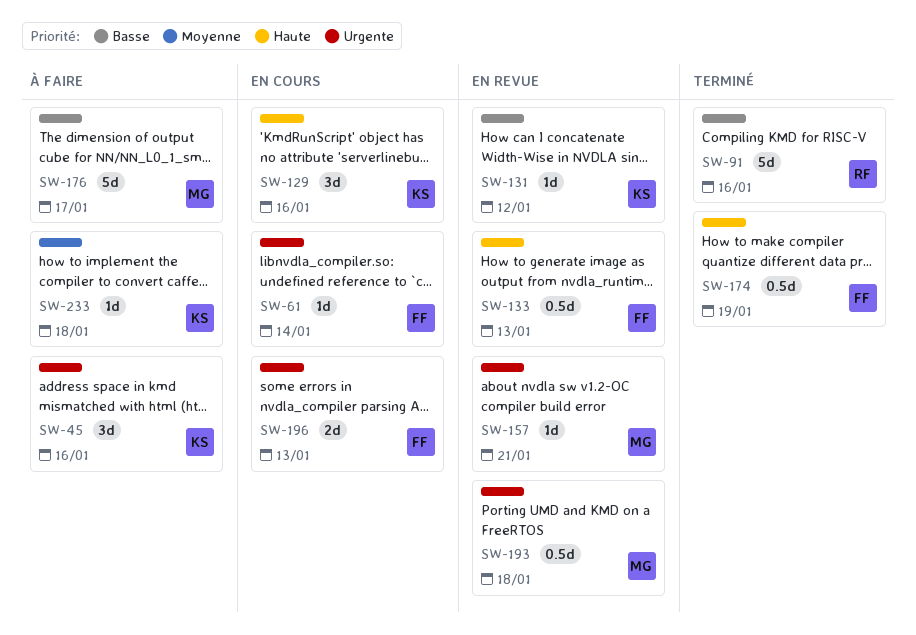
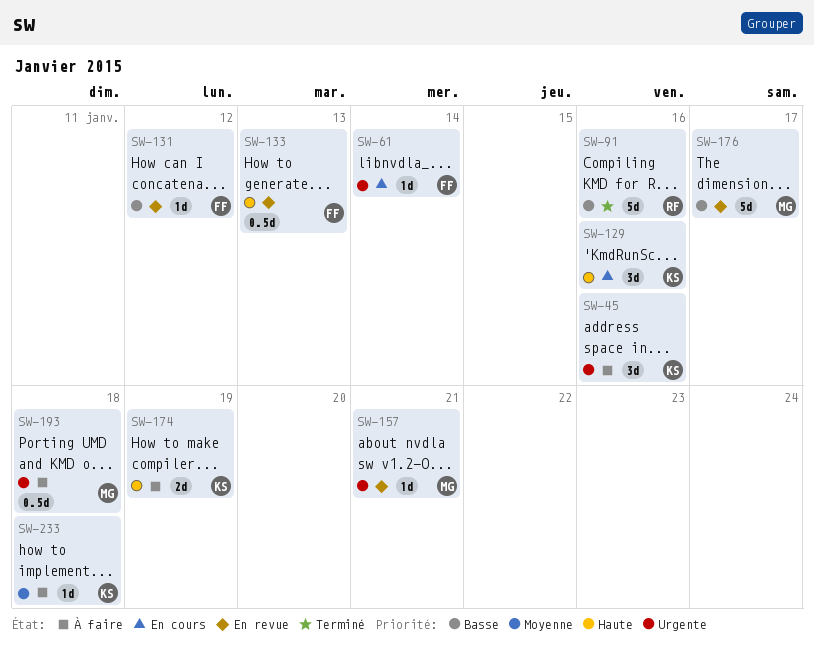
SW-131, owner: KS -> FF
SW-174, status: Terminé -> À faire
SW-174, owner: FF -> KS
SW-174, estimate: 0.5d -> 2d
SW-176, status: À faire -> En revue
SW-193, status: En revue -> À faire
SW-196: present -> none

